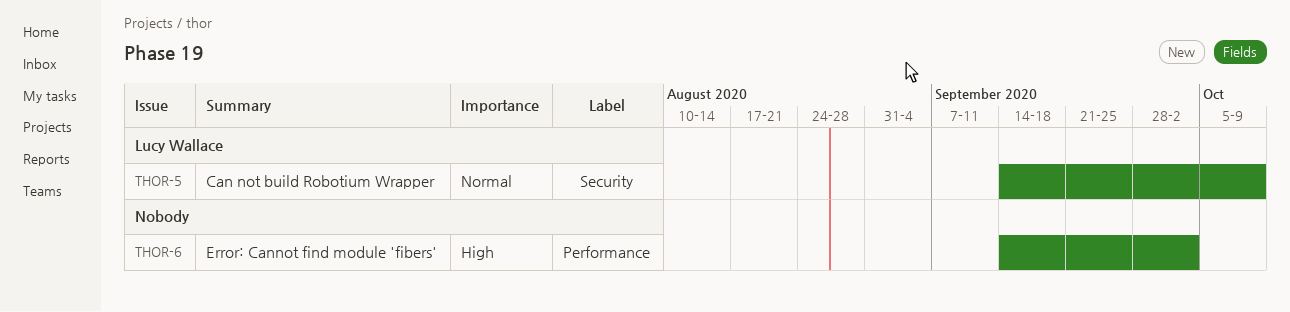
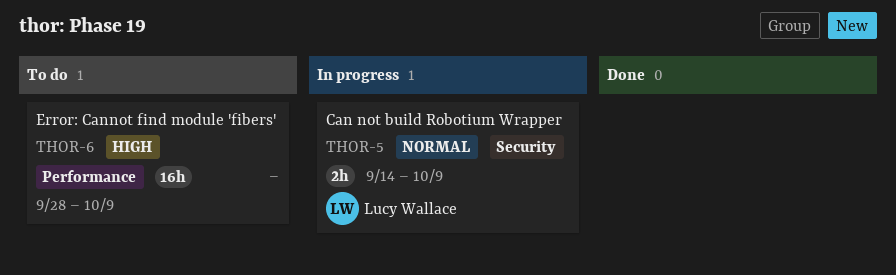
THOR-6, start: Sep 14 -> Sep 28
THOR-6, due: Oct 2 -> Oct 9

